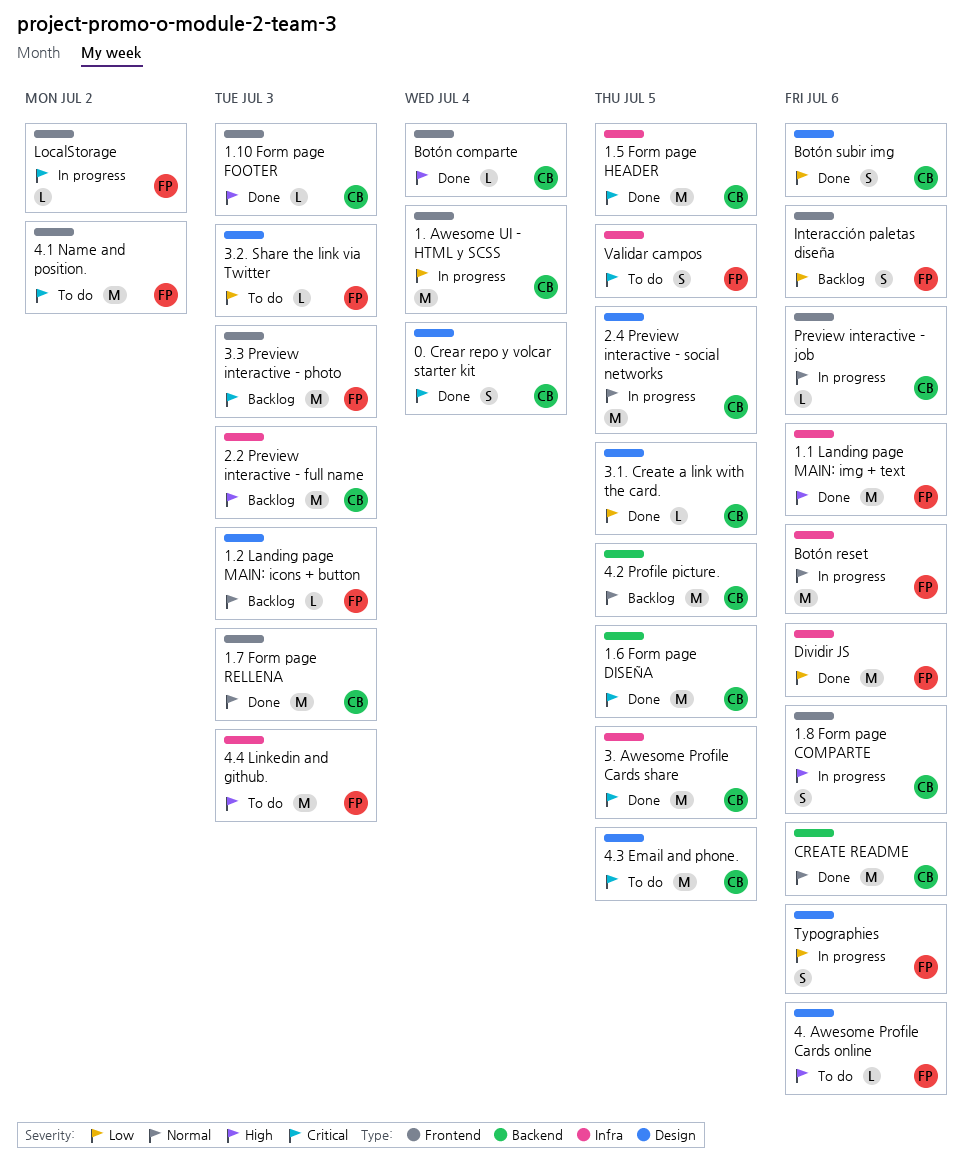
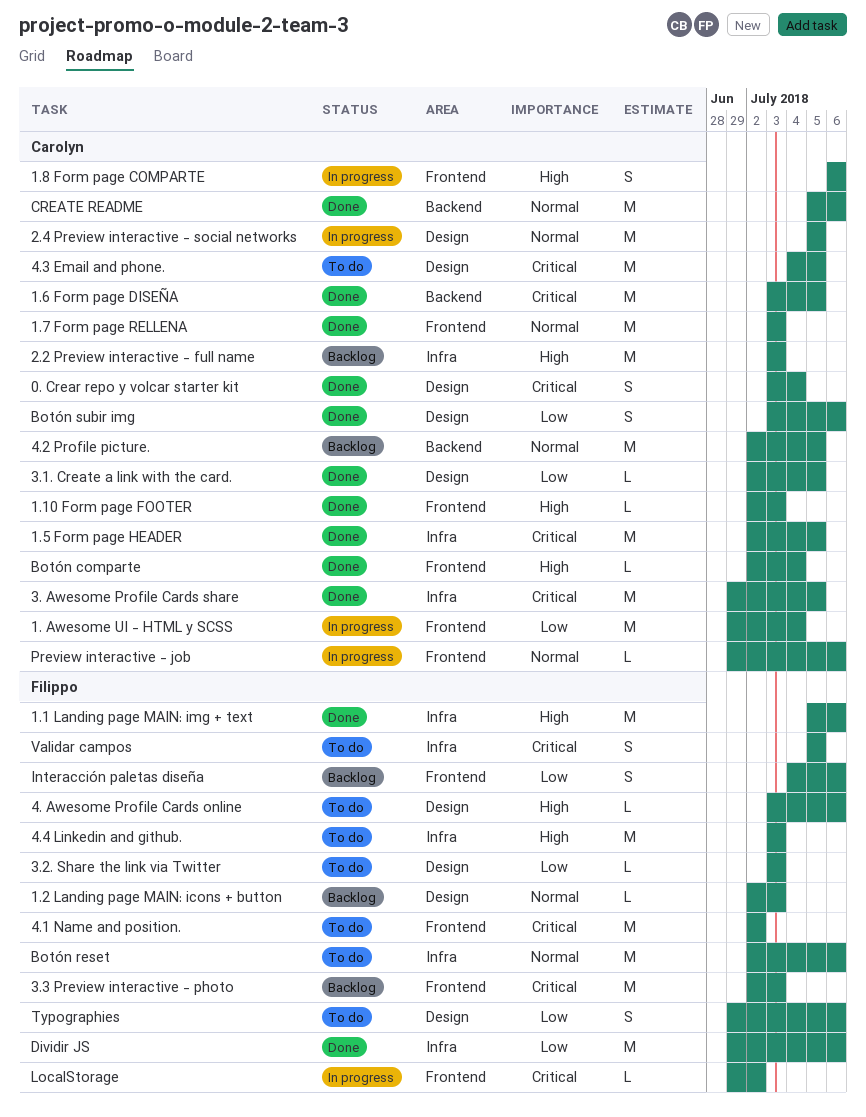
Botón reset, status: In progress -> To do
Typographies, status: In progress -> To do

